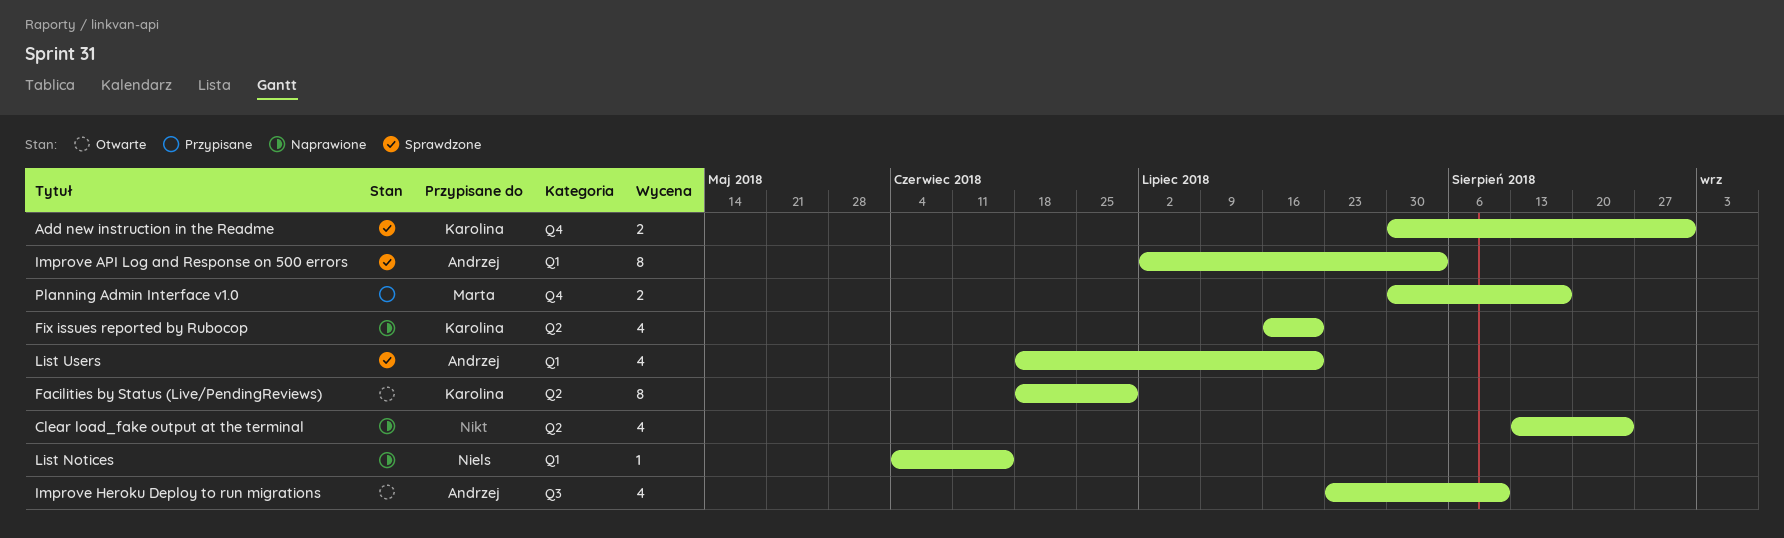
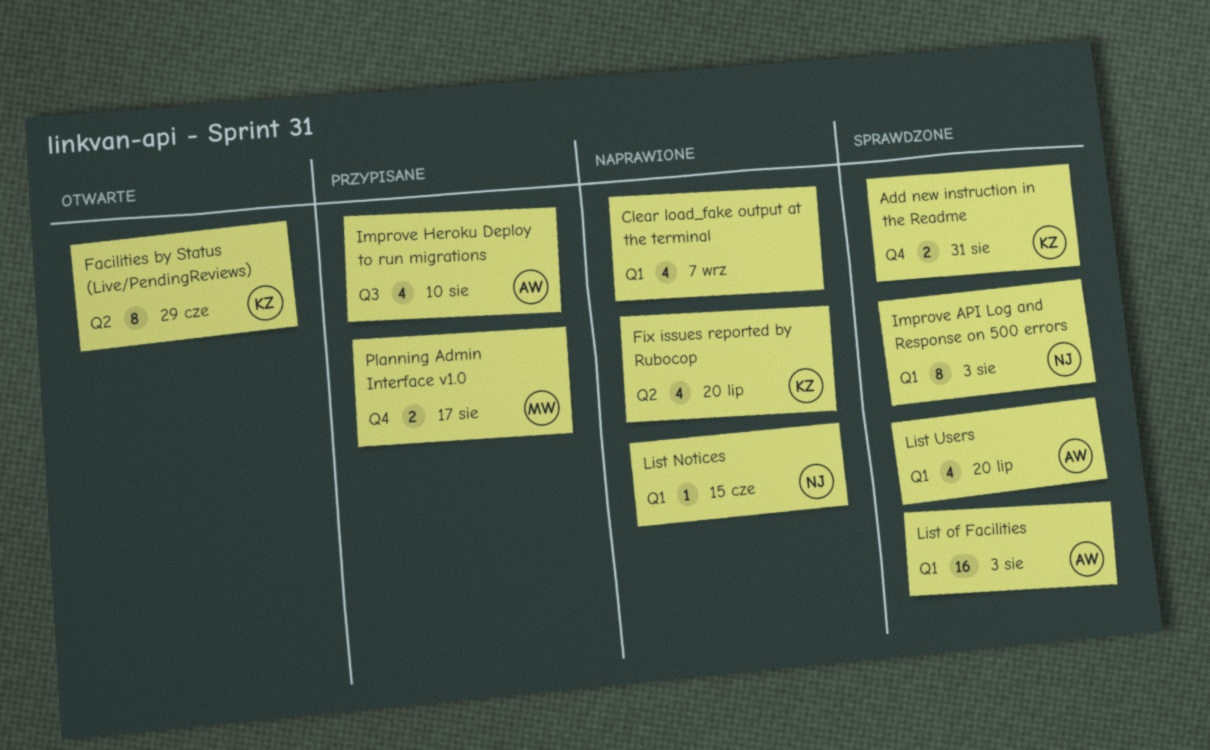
Clear load_fake output at the terminal, label: Q2 -> Q1
Clear load_fake output at the terminal, due: Aug 24 -> Sep 7
Improve API Log and Response on 500 errors, owner: Andrzej -> Niels
Improve Heroku Deploy to run migrations, status: Otwarte -> Przypisane
List of Facilities: none -> present

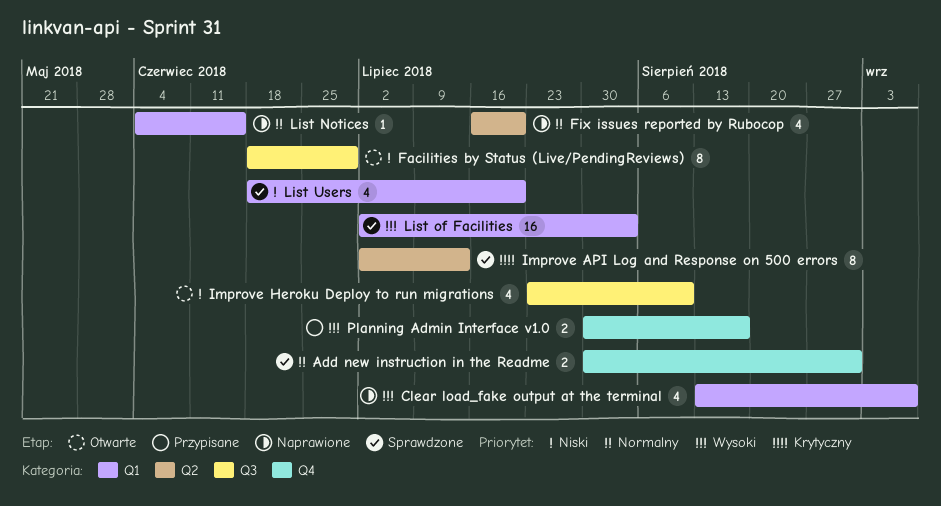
Facilities by Status (Live/PendingReviews), label: Q2 -> Q3
Improve API Log and Response on 500 errors, label: Q1 -> Q2
Improve API Log and Response on 500 errors, due: Aug 3 -> Jul 13
Improve Heroku Deploy to run migrations, status: Przypisane -> Otwarte

